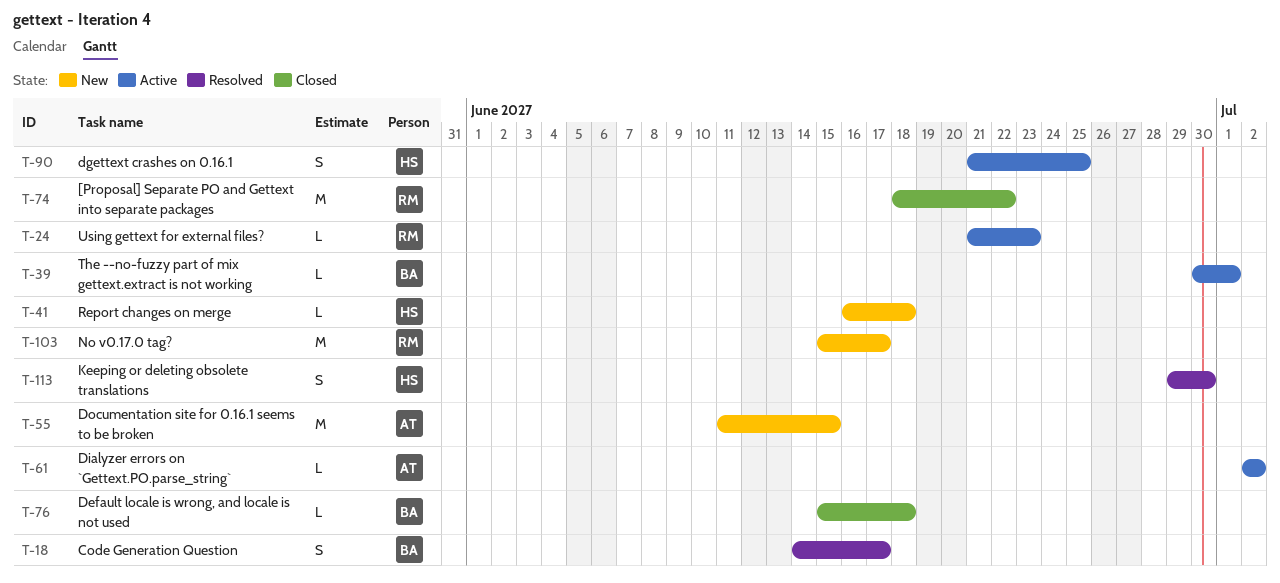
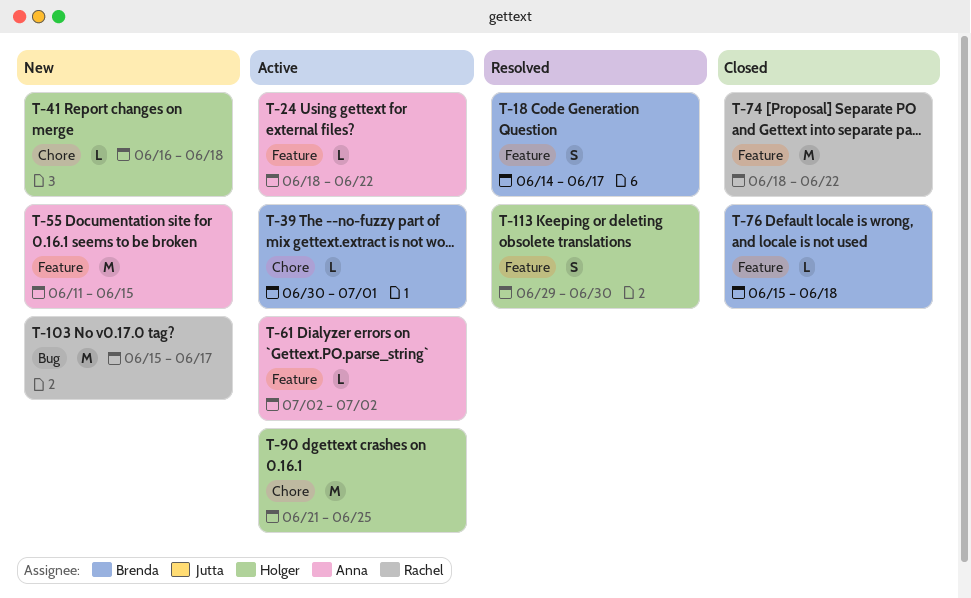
T-24, owner: Rachel -> Anna
T-24, start: Jun 21 -> Jun 18
T-24, due: Jun 23 -> Jun 22
T-90, estimate: S -> M

